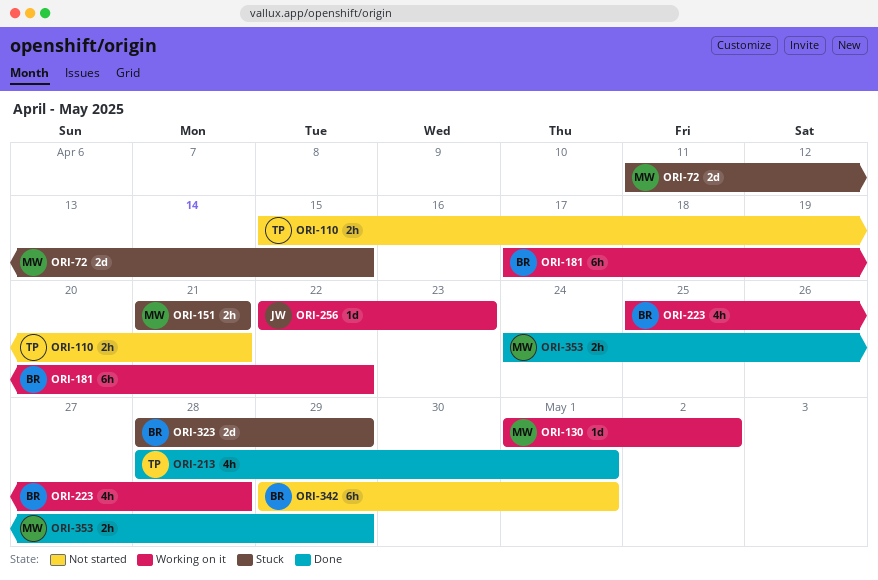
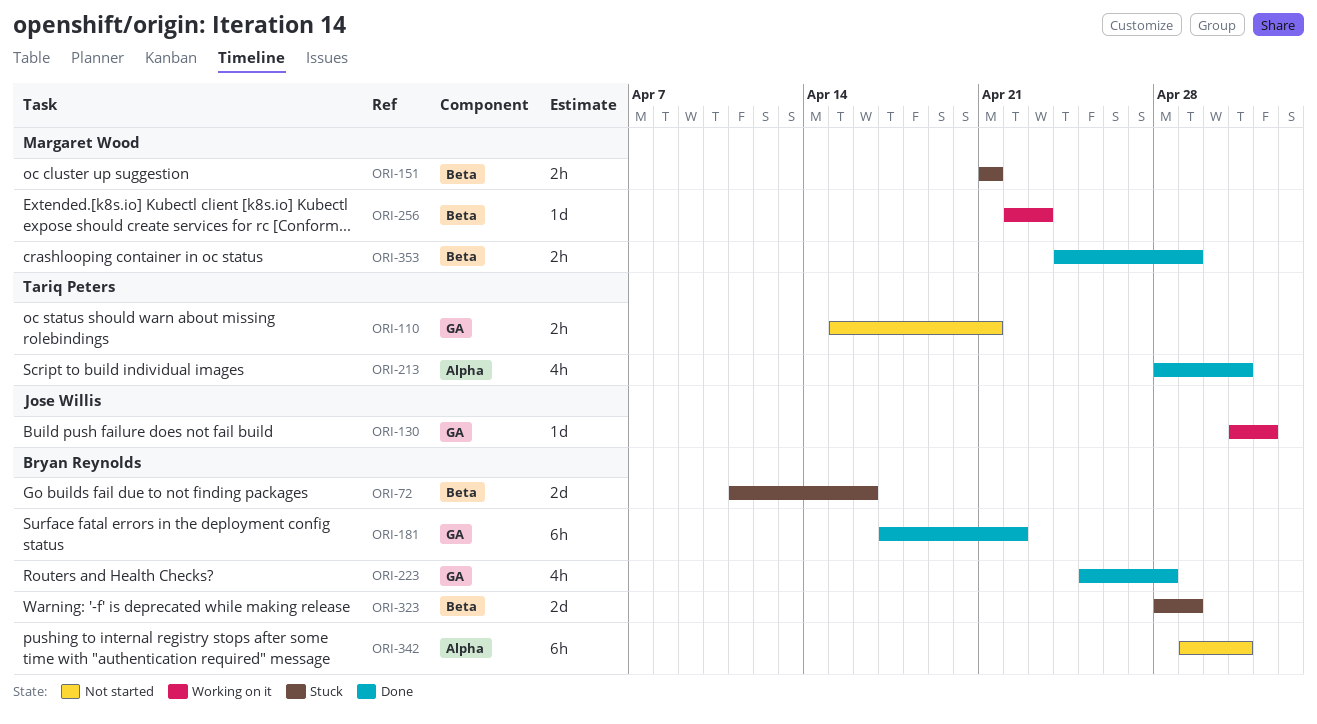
ORI-72, owner: Margaret Wood -> Bryan Reynolds
ORI-72, due: Apr 15 -> Apr 16
ORI-130, owner: Margaret Wood -> Jose Willis
ORI-181, status: Working on it -> Done
ORI-223, status: Working on it -> Done
ORI-256, owner: Jose Willis -> Margaret Wood

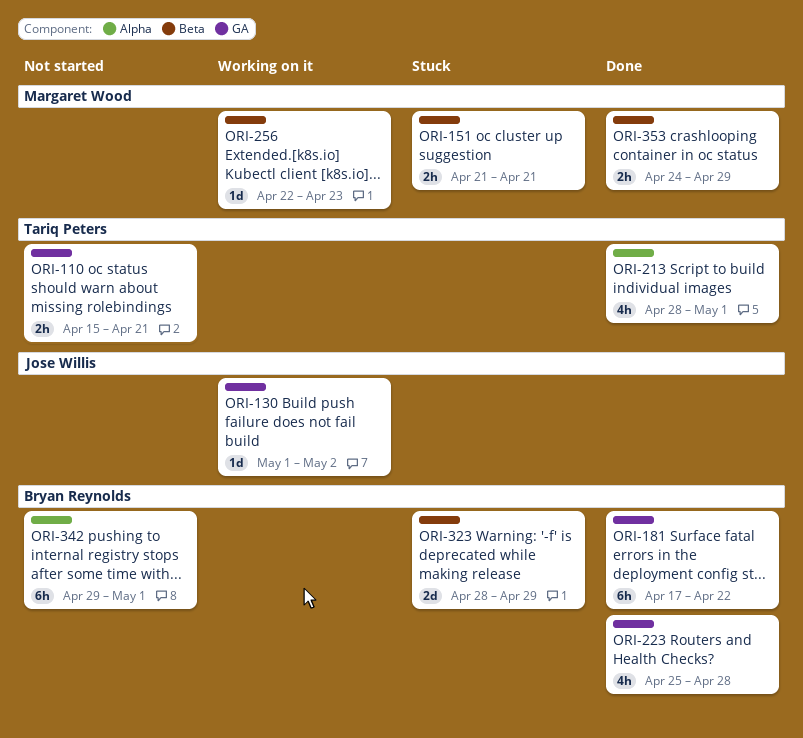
ORI-72: present -> none

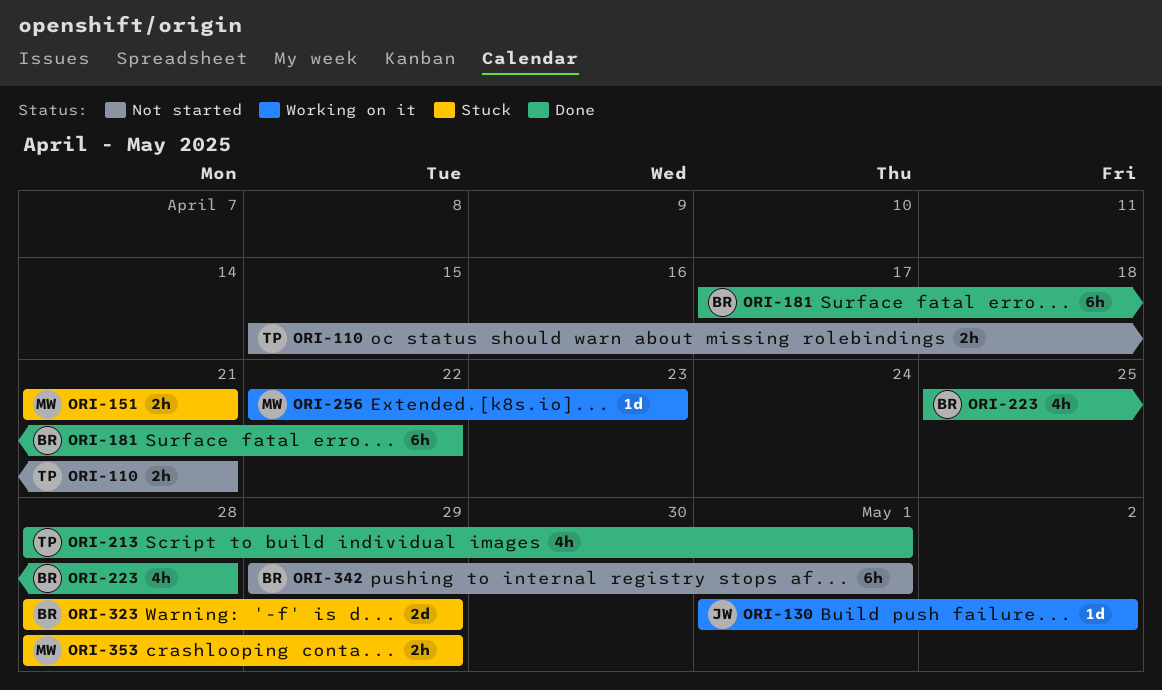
ORI-353, status: Done -> Stuck
ORI-353, start: Apr 24 -> Apr 28

